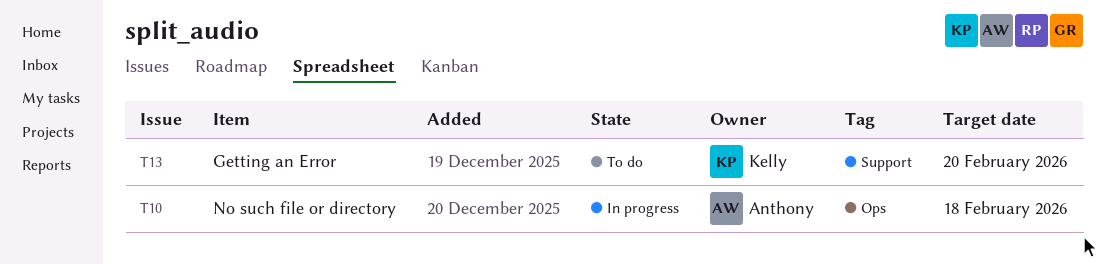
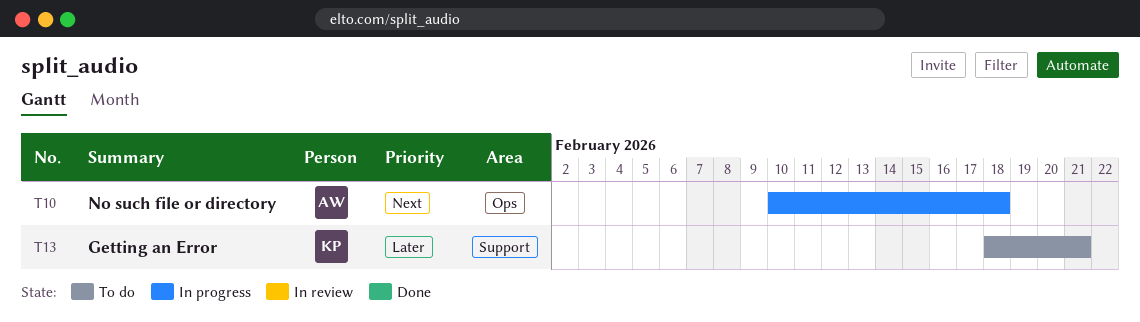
T13, due: Feb 20 -> Feb 21

